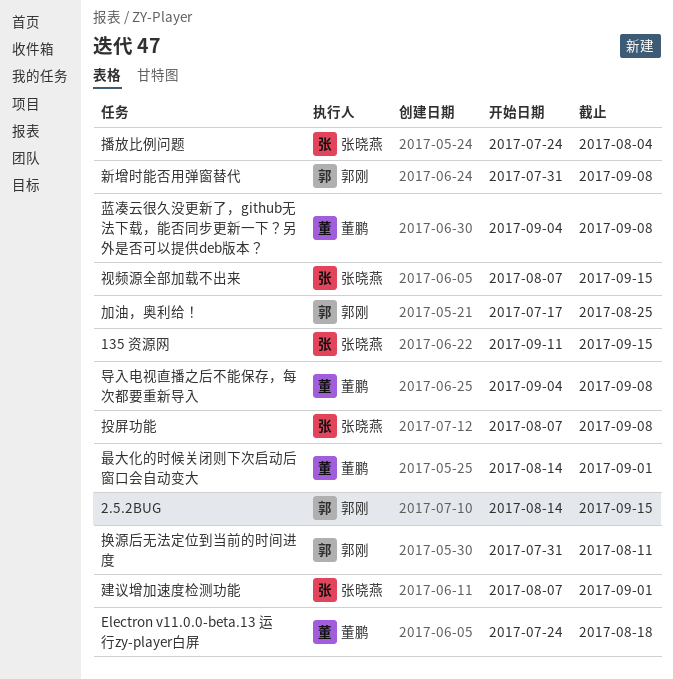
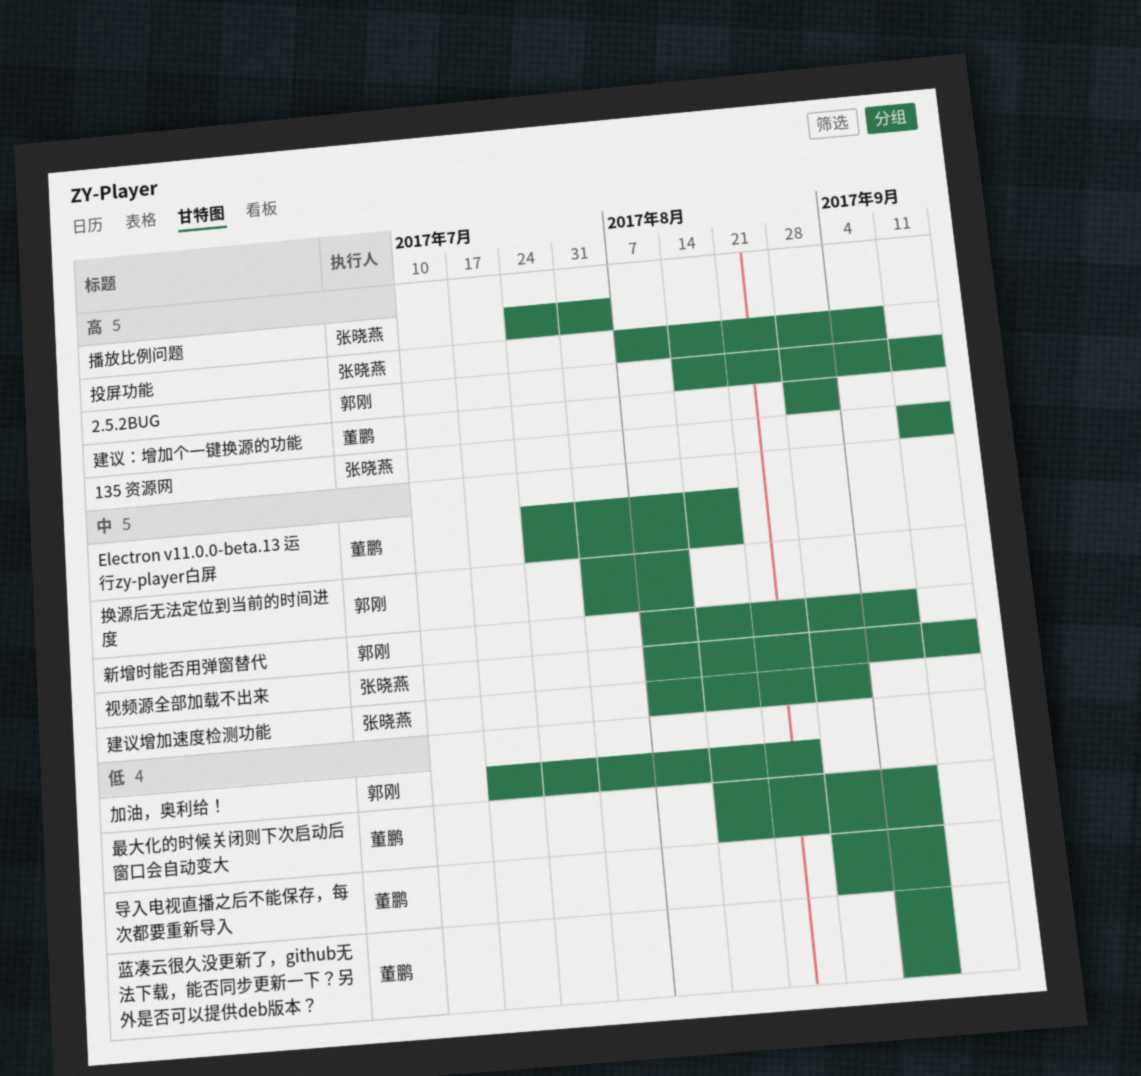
导入电视直播之后不能保存，每次都要重新导入, start: Sep 4 -> Aug 28
建议：增加个一键换源的功能: none -> present
新增时能否用弹窗替代, start: Jul 31 -> Aug 7
最大化的时候关闭则下次启动后窗口会自动变大, due: Sep 1 -> Sep 8

